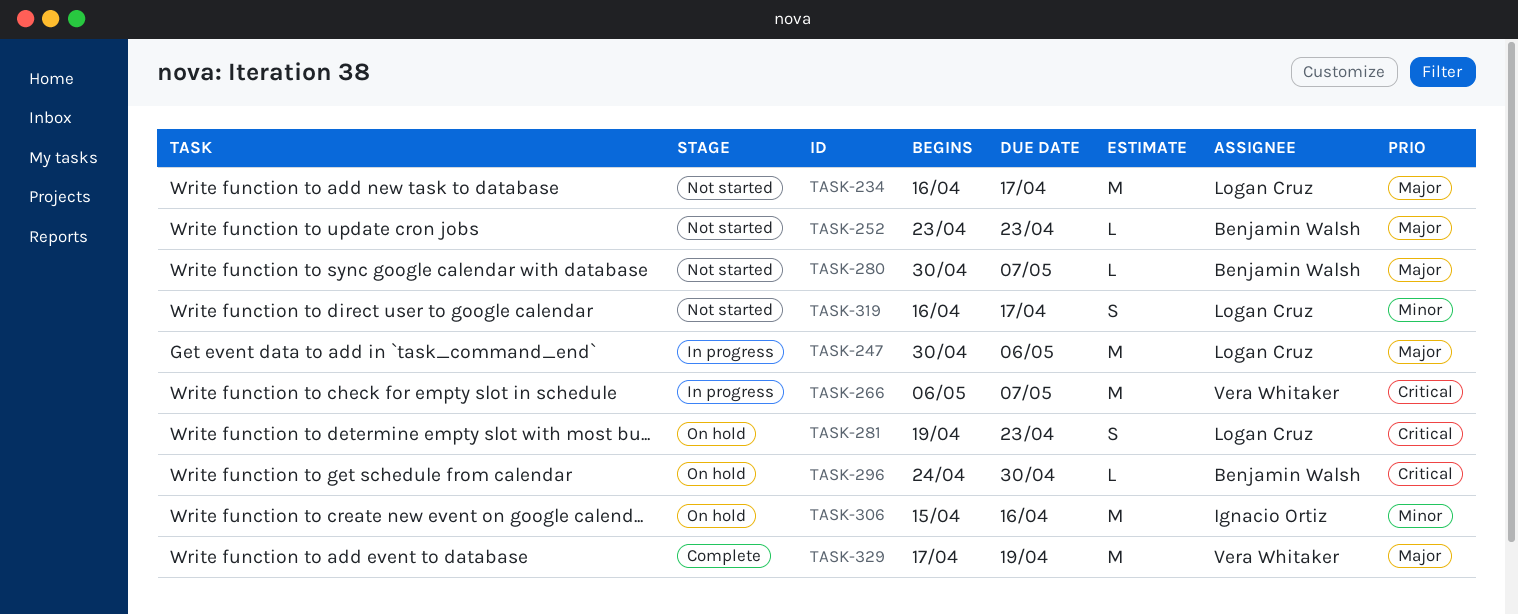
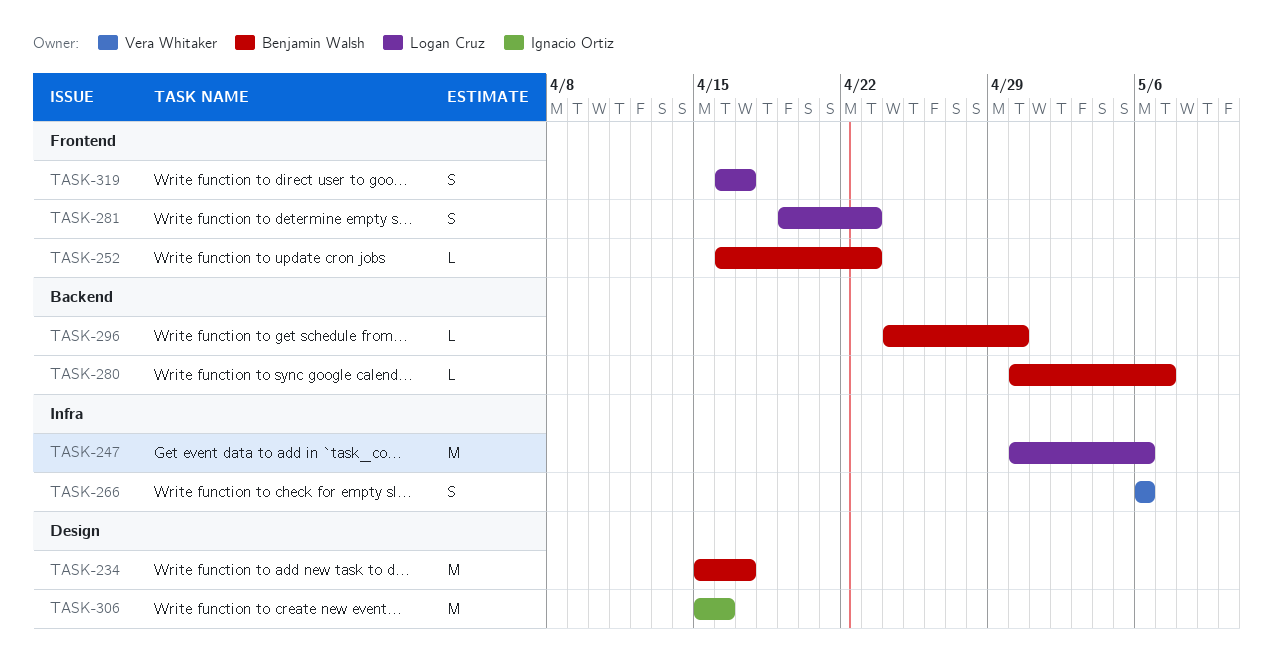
TASK-234, owner: Logan Cruz -> Benjamin Walsh
TASK-234, start: Apr 16 -> Apr 15
TASK-252, start: Apr 23 -> Apr 16
TASK-266, estimate: M -> S
TASK-266, due: May 7 -> May 6
TASK-329: present -> none

